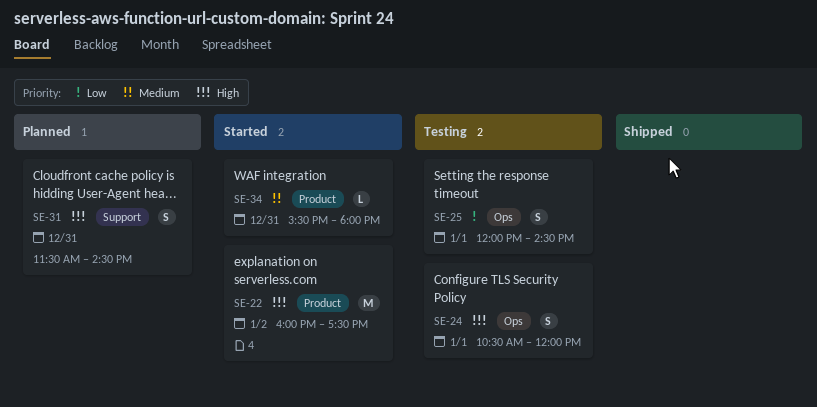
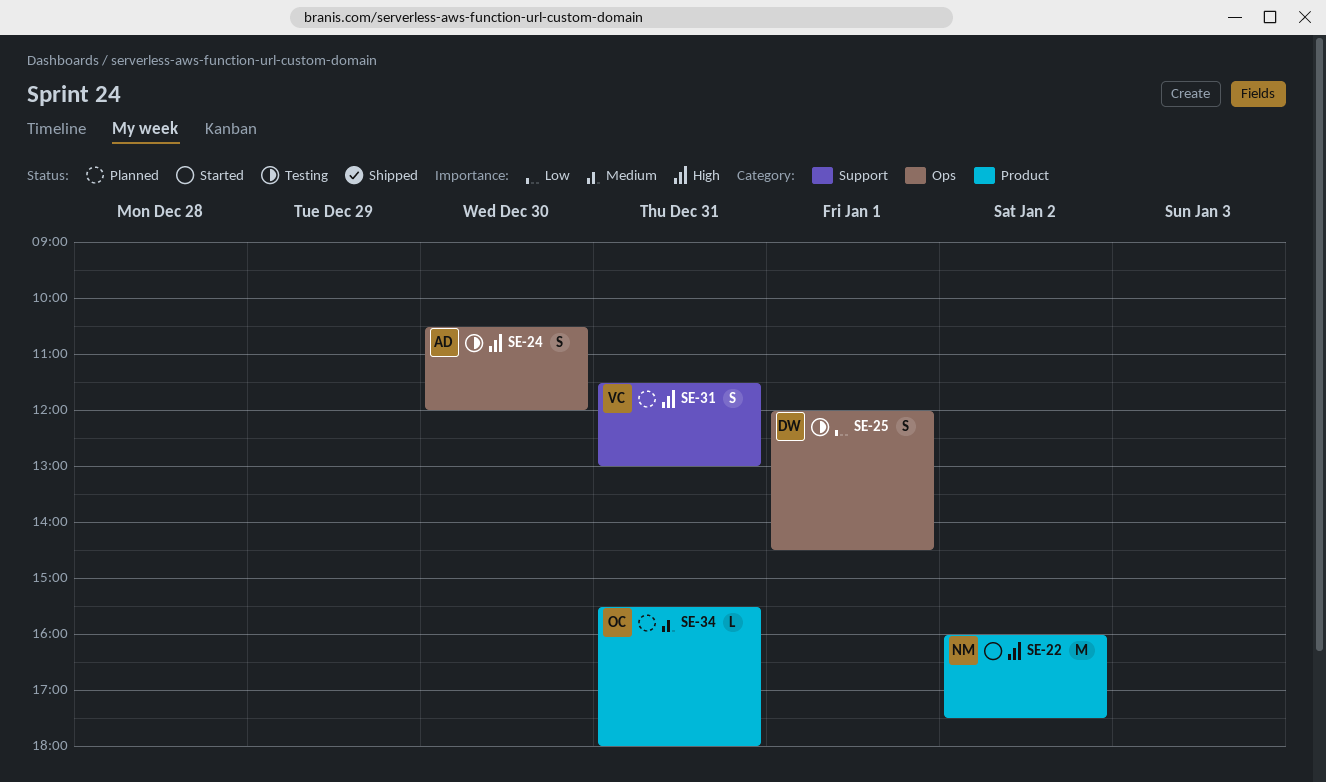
SE-24, day: Jan 1 -> Dec 30
SE-31, ends: 14:30 -> 13:00
SE-34, status: Started -> Planned

